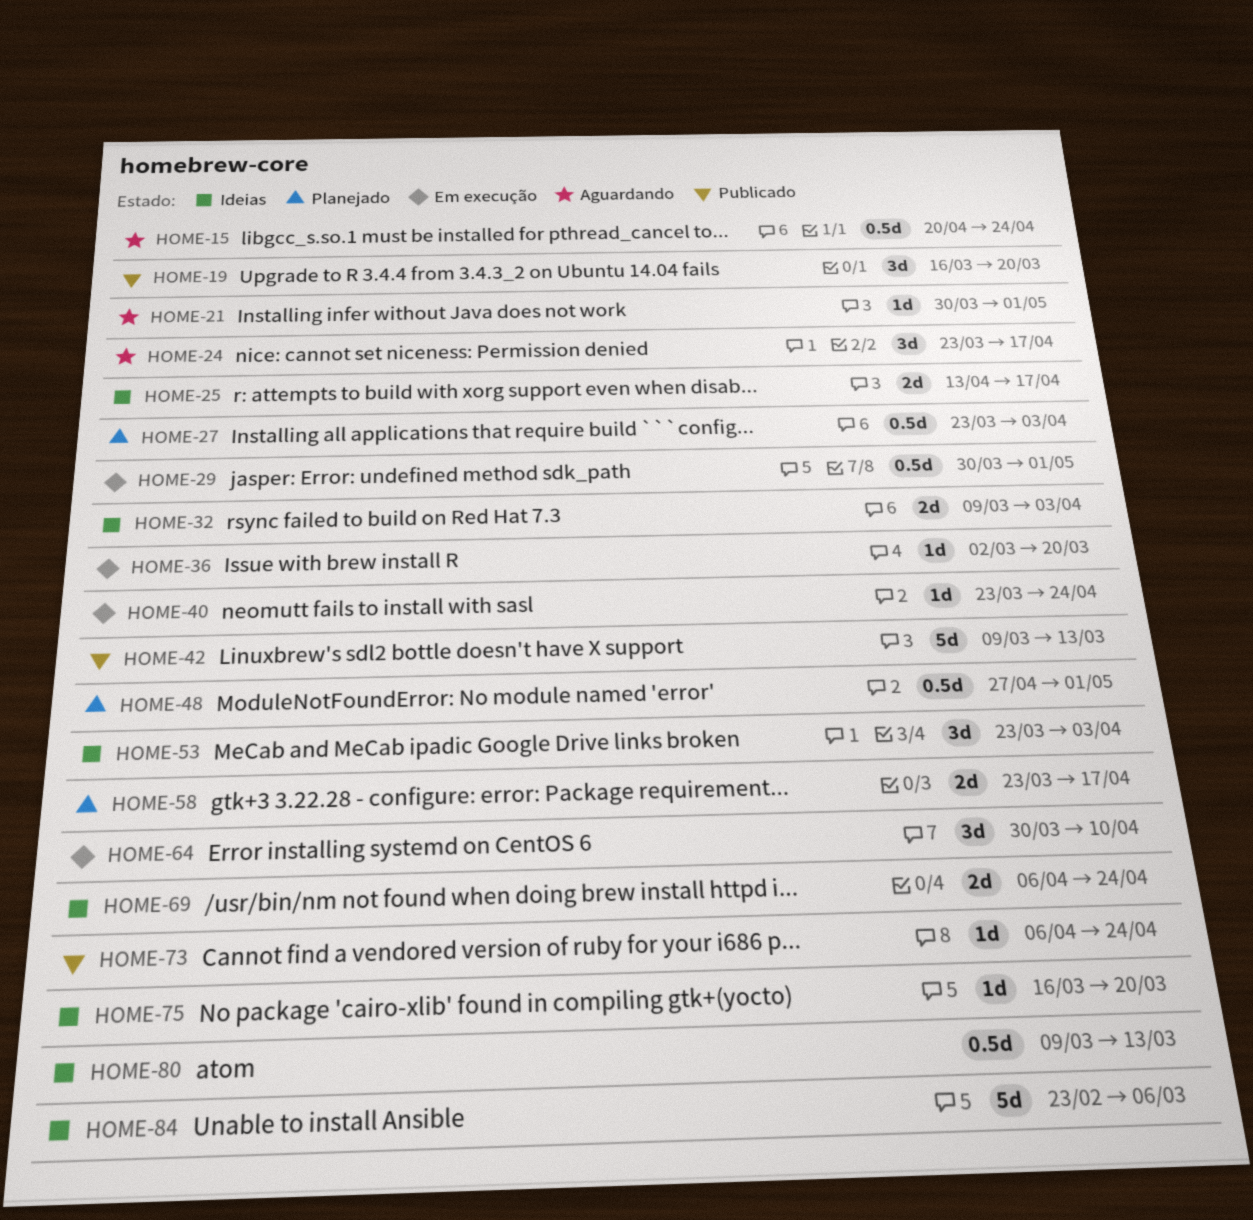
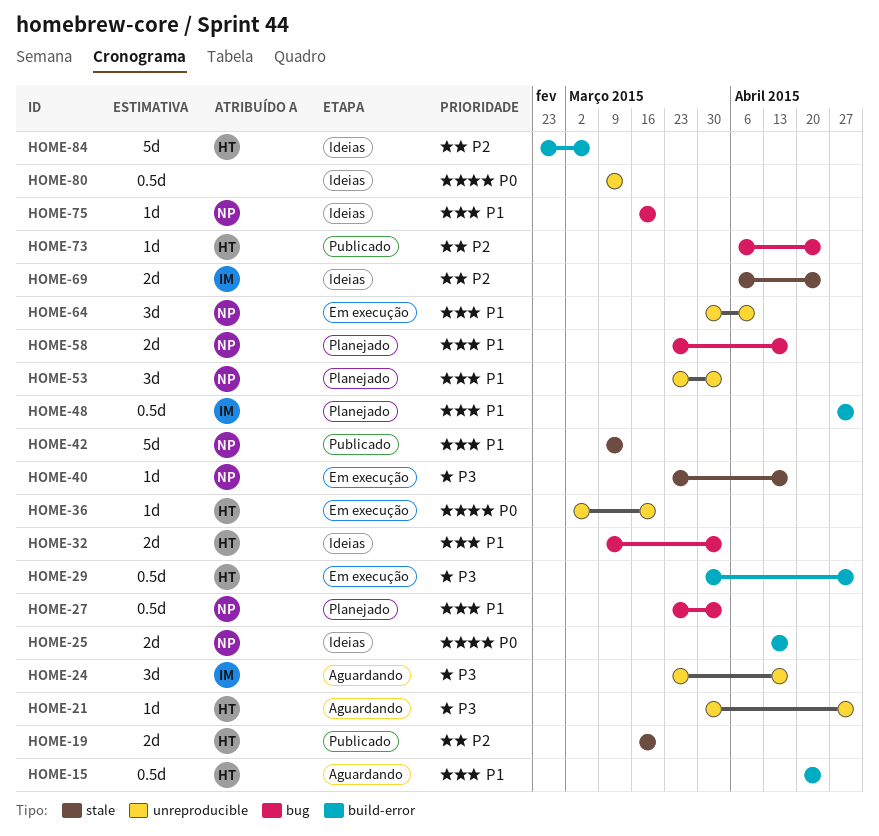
HOME-19, estimate: 3d -> 2d
HOME-40, due: Apr 24 -> Apr 17
HOME-53, status: Ideias -> Planejado

